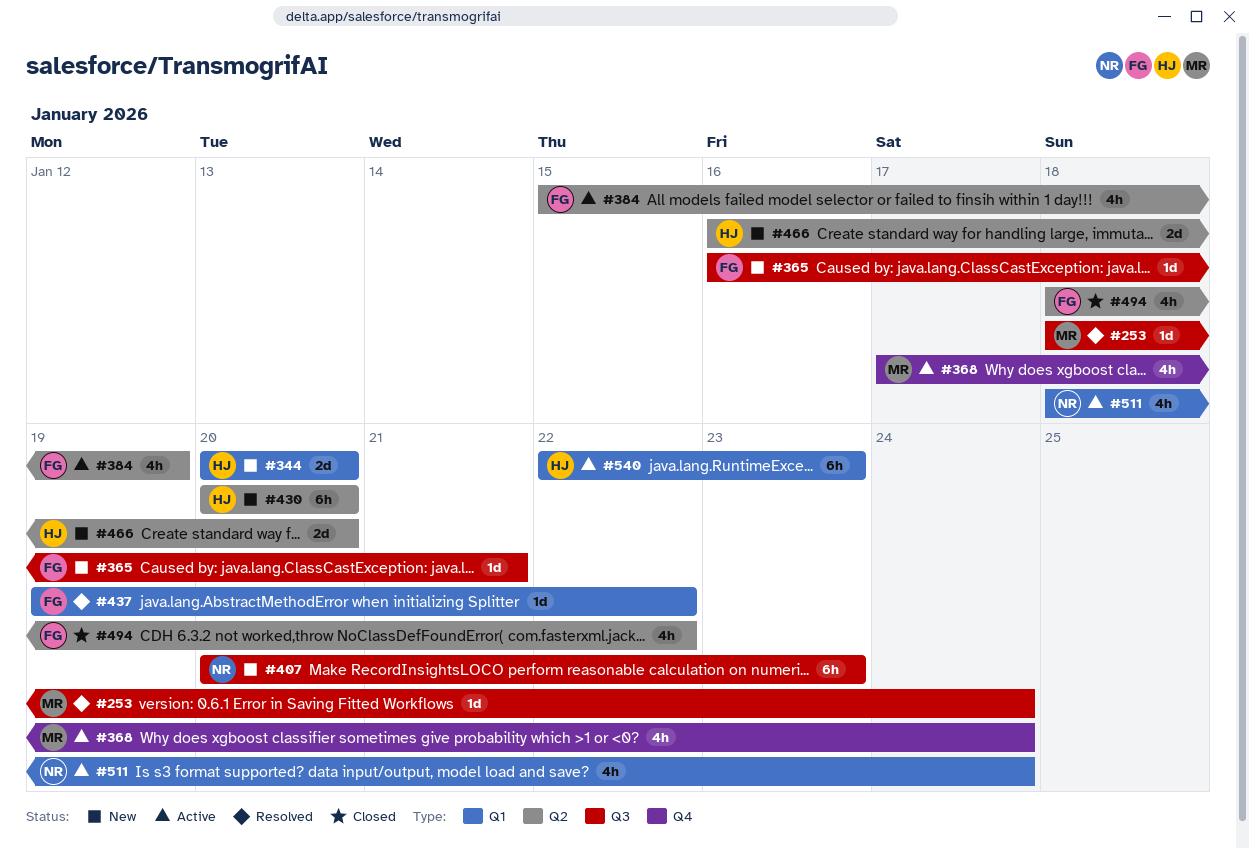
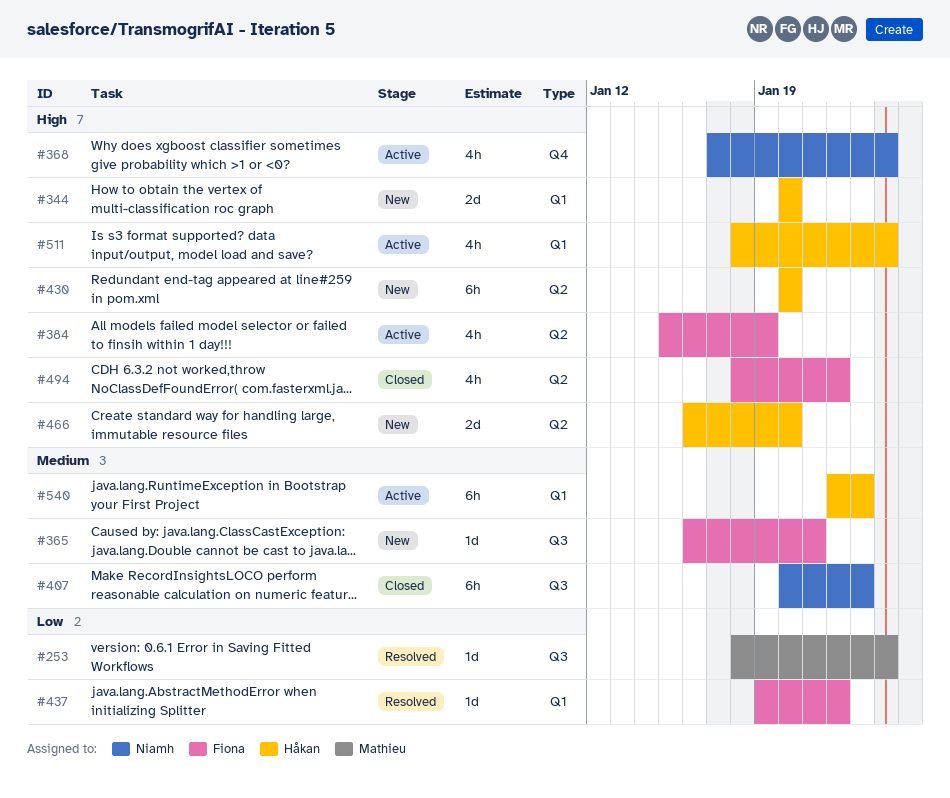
#368, owner: Mathieu -> Niamh
#407, status: New -> Closed
#511, owner: Niamh -> Håkan

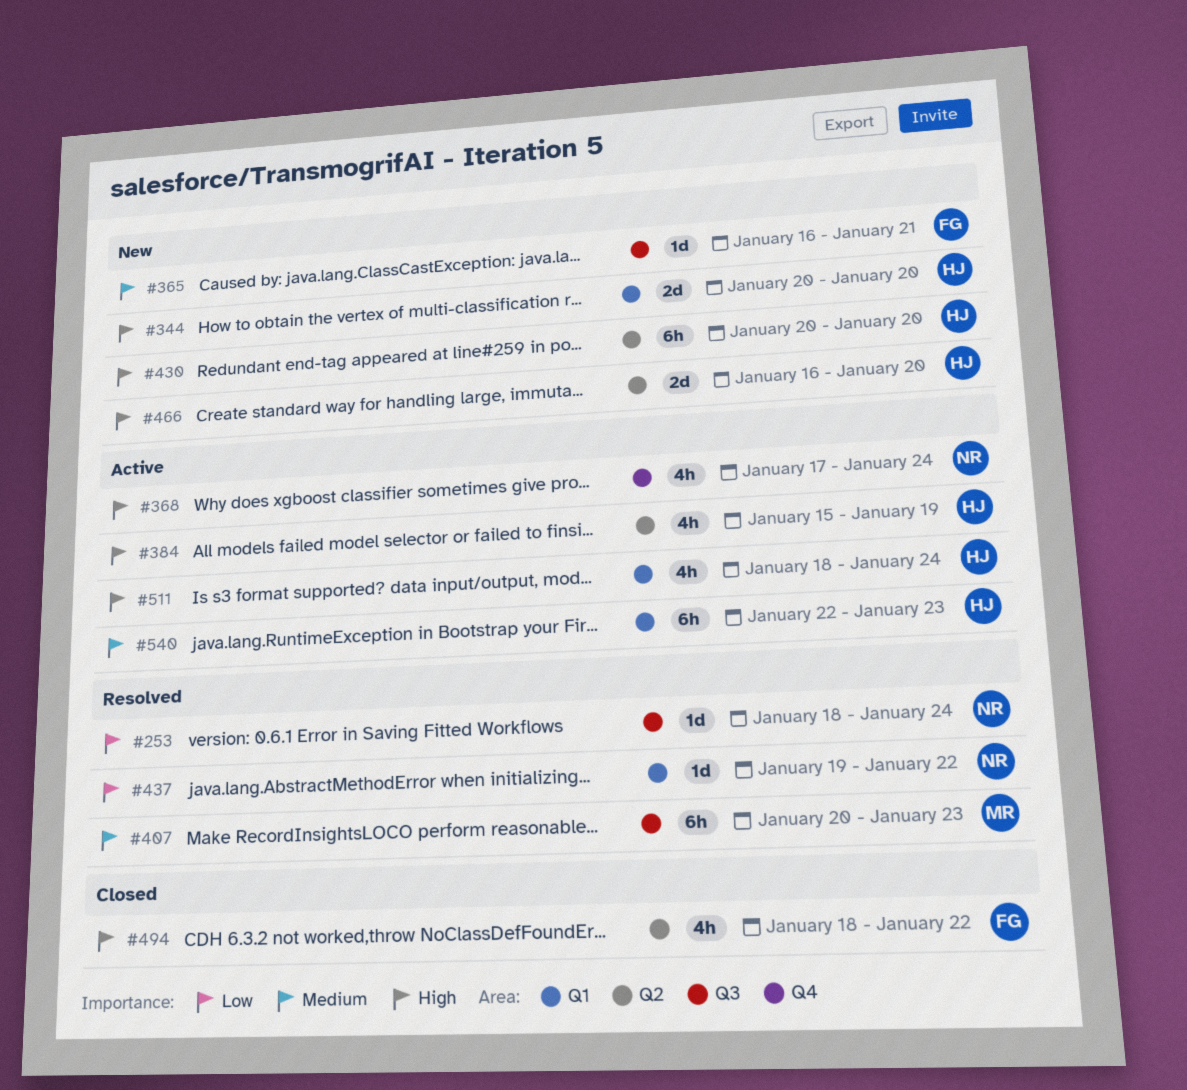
#253, owner: Mathieu -> Niamh
#384, owner: Fiona -> Håkan
#407, status: Closed -> Resolved
#407, owner: Niamh -> Mathieu
#437, owner: Fiona -> Niamh

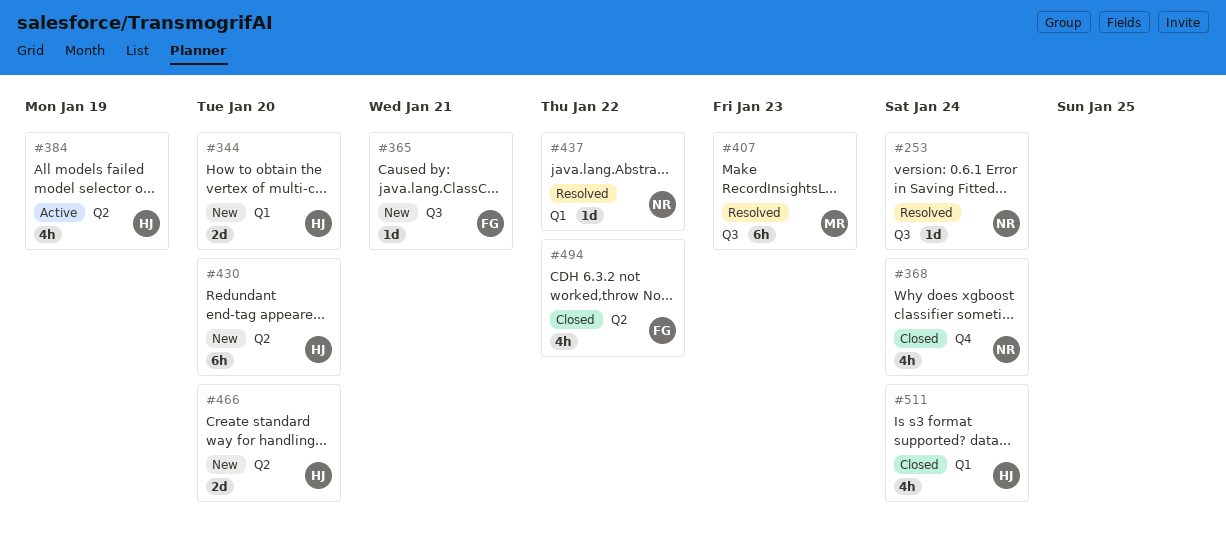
#368, status: Active -> Closed
#511, status: Active -> Closed
#540: present -> none

